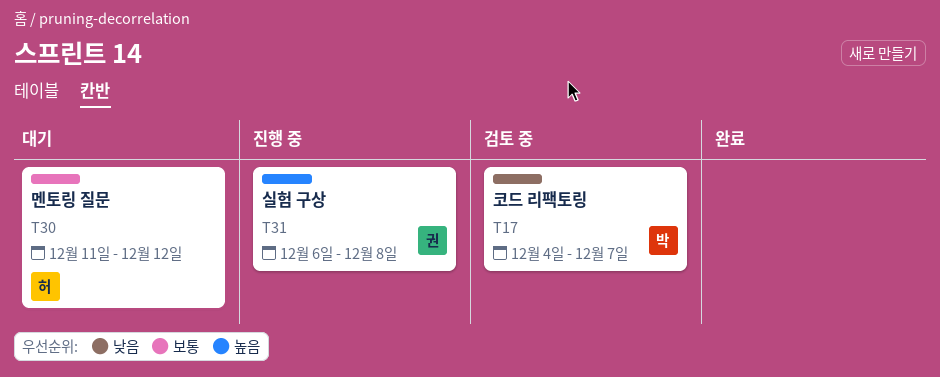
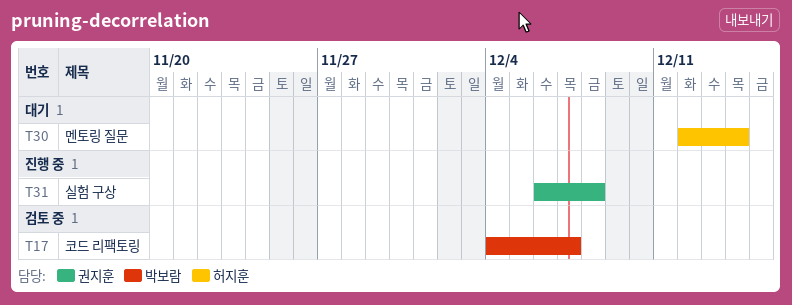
T30, start: Dec 11 -> Dec 12
T30, due: Dec 12 -> Dec 14

